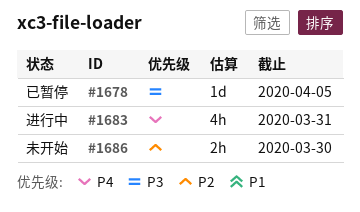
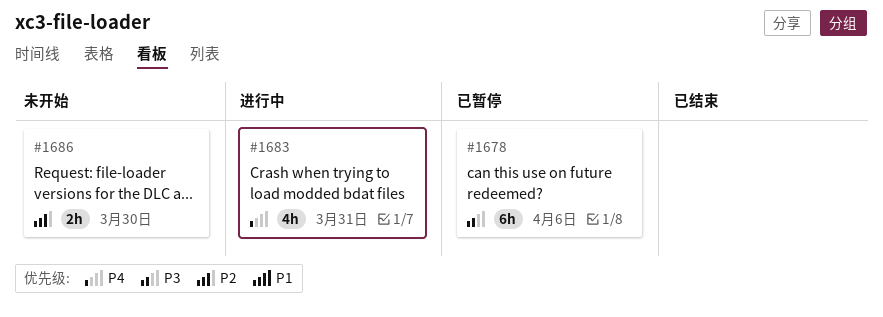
#1678, estimate: 1d -> 6h
#1678, due: Apr 5 -> Apr 6

